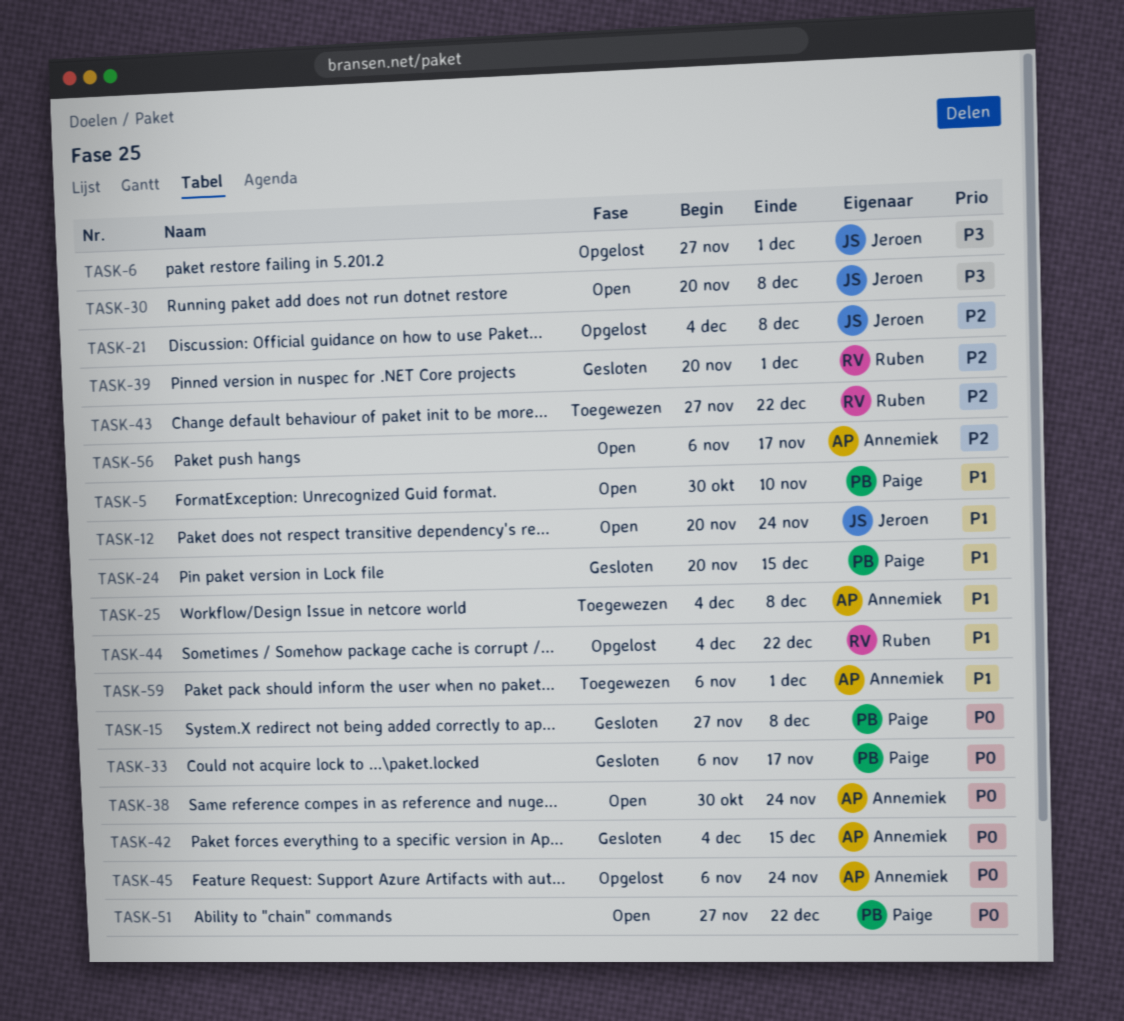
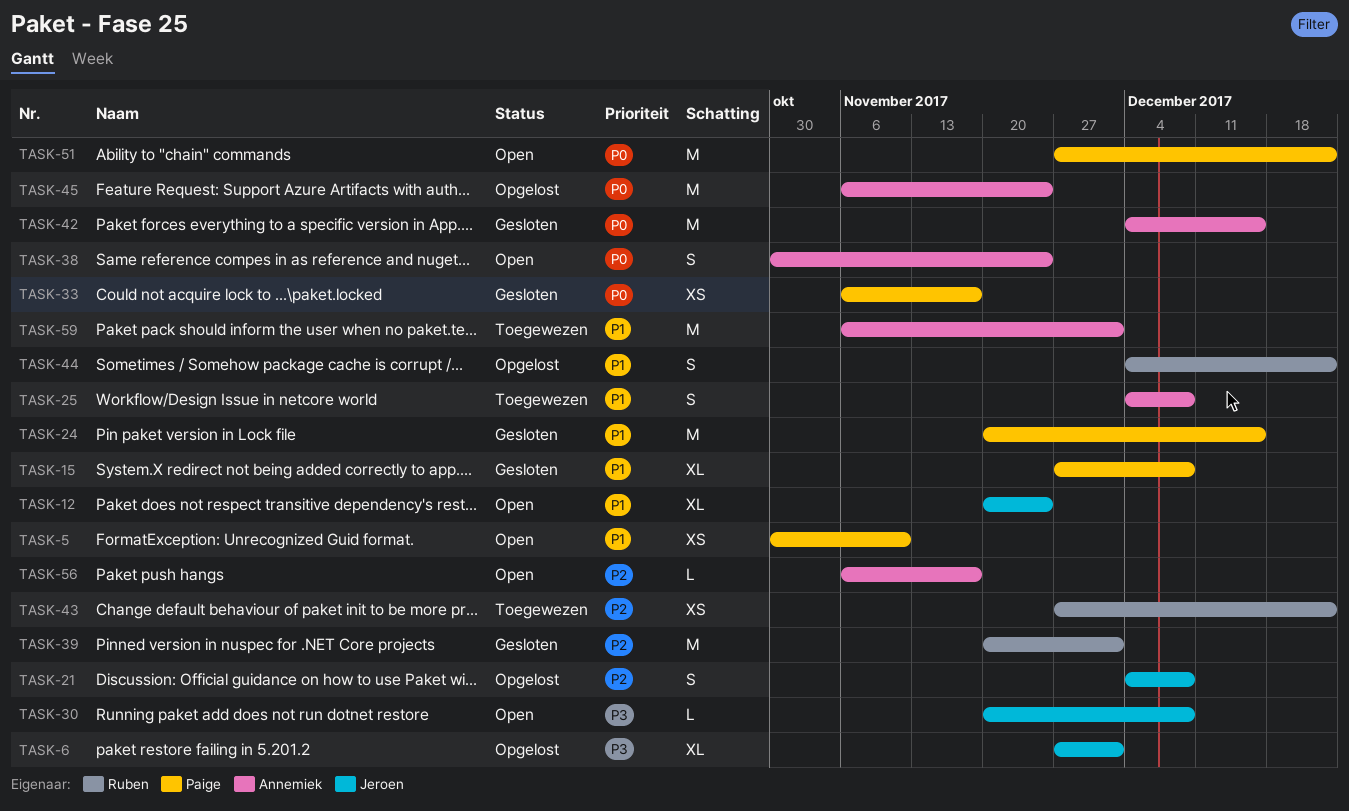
TASK-15, priority: P0 -> P1

